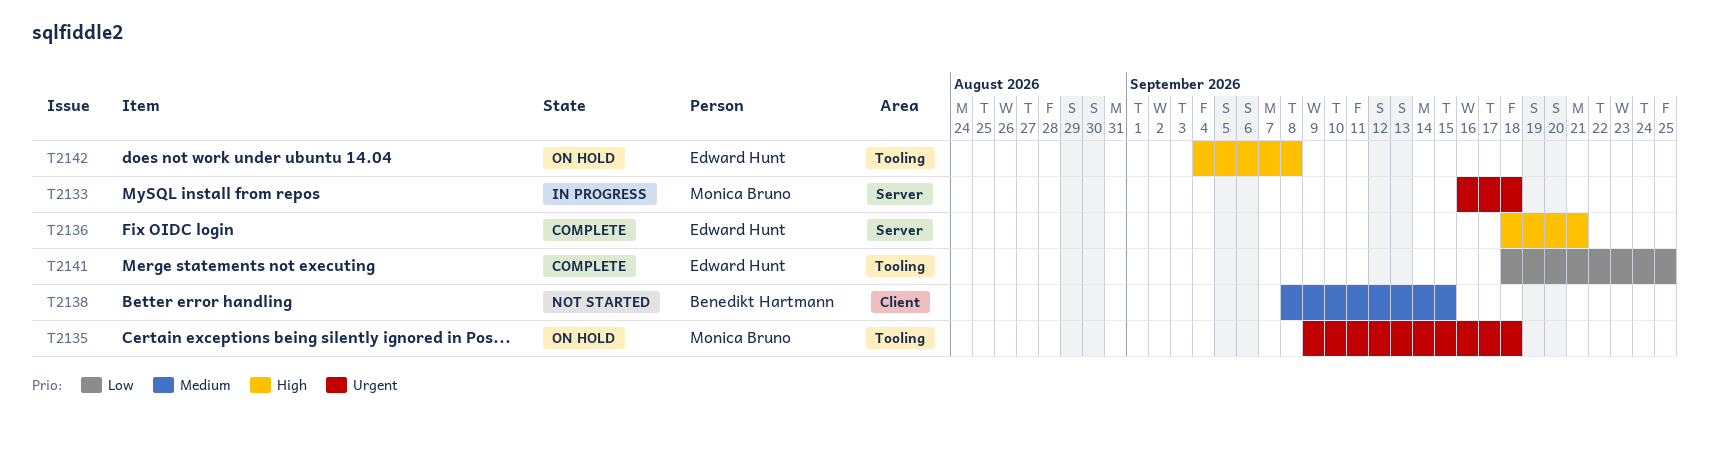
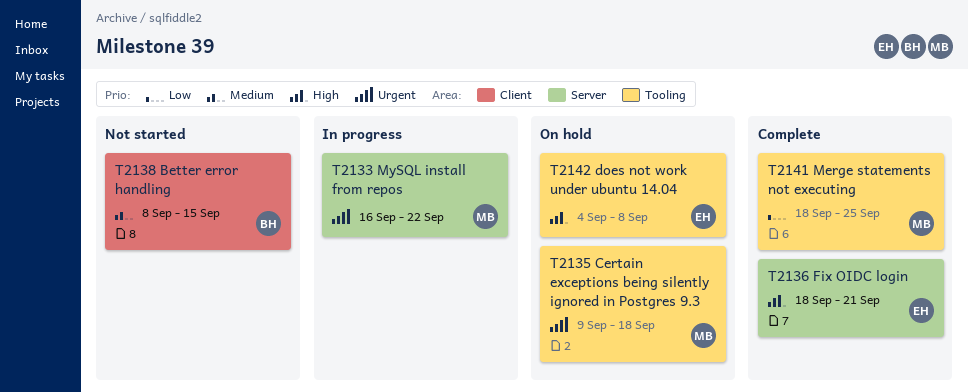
T2133, due: Sep 18 -> Sep 22
T2141, owner: Edward Hunt -> Monica Bruno

